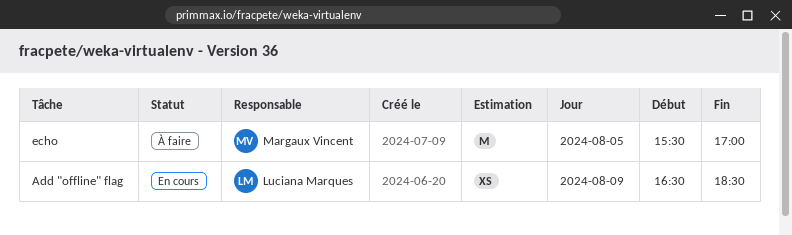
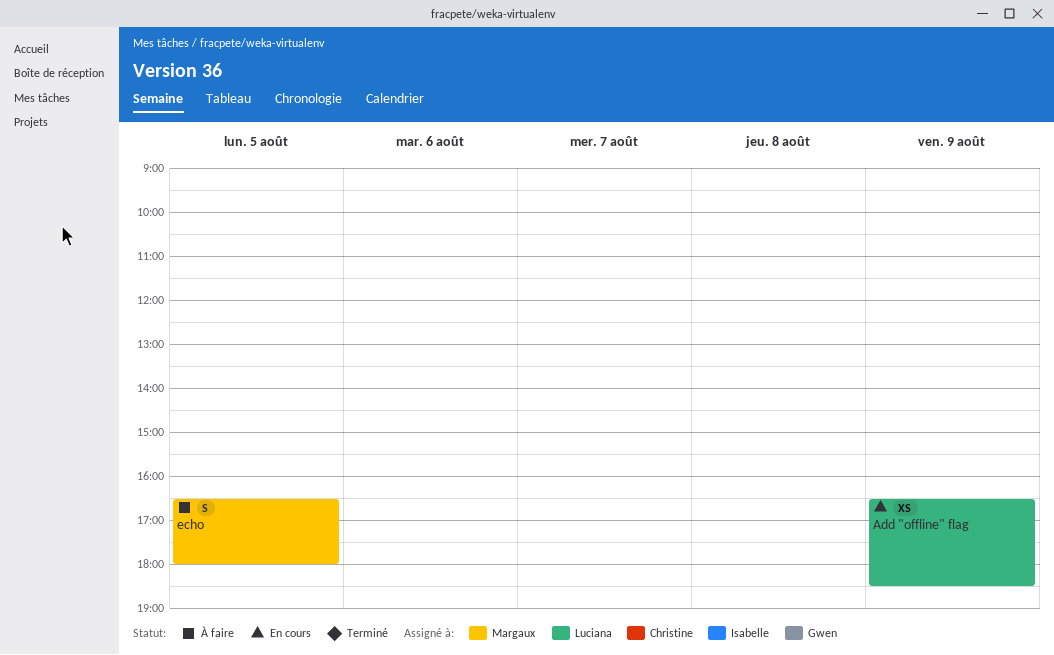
echo, estimate: M -> S
echo, begins: 15:30 -> 16:30
echo, ends: 17:00 -> 18:00

